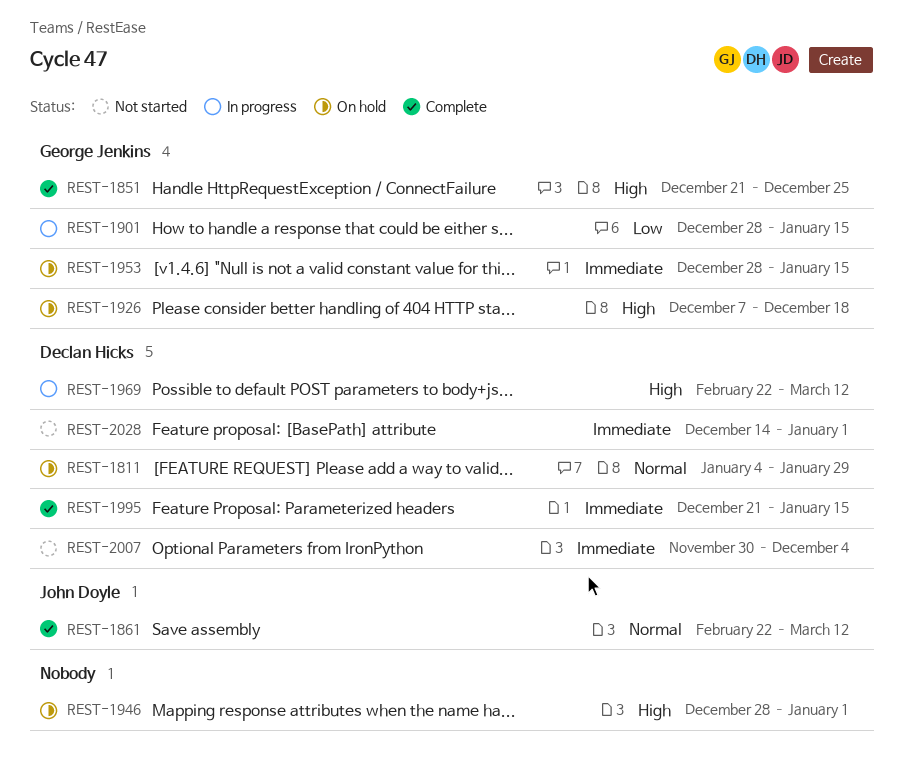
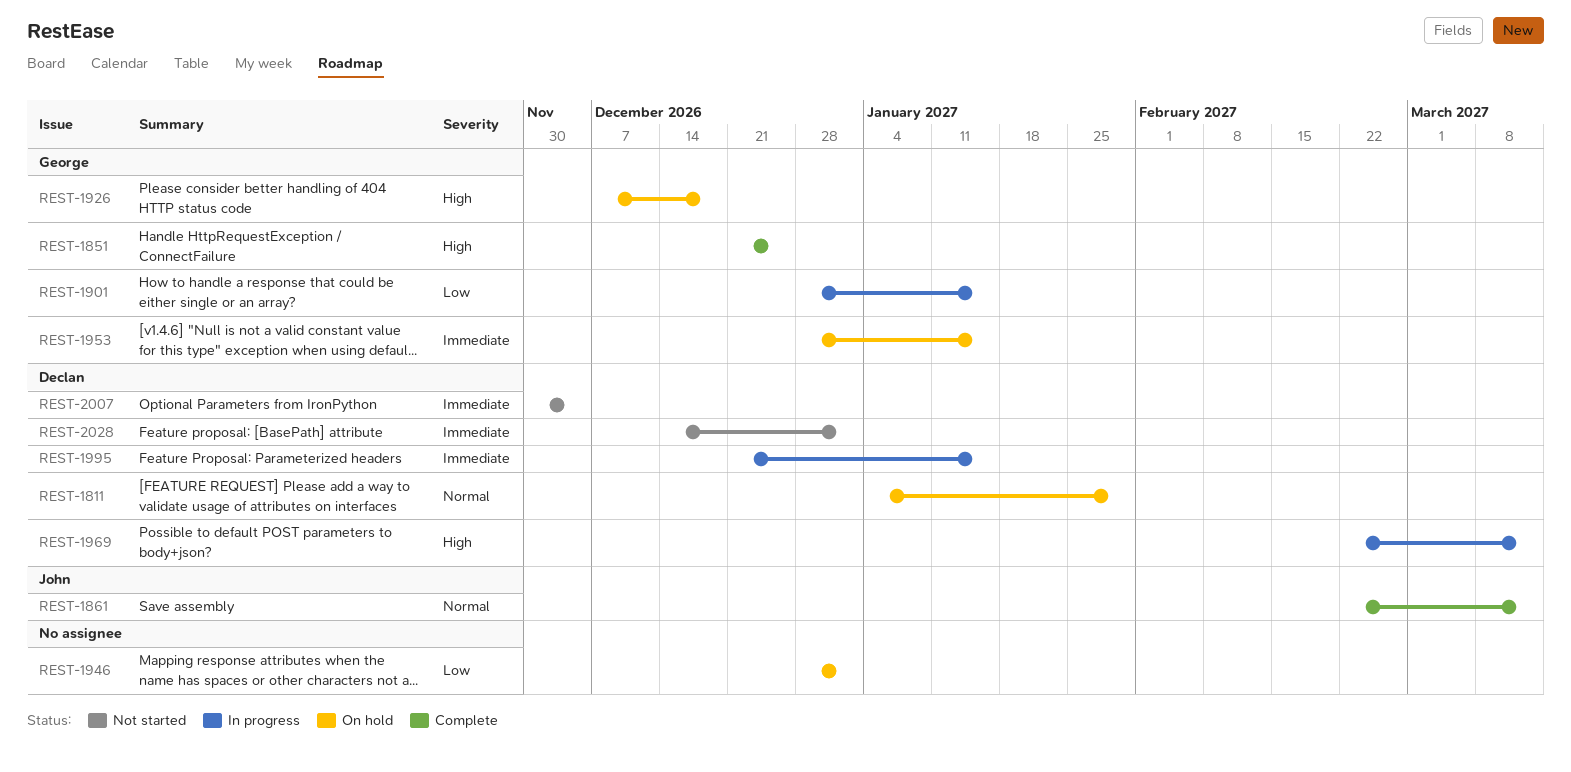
REST-1946, priority: High -> Low
REST-1995, status: Complete -> In progress

